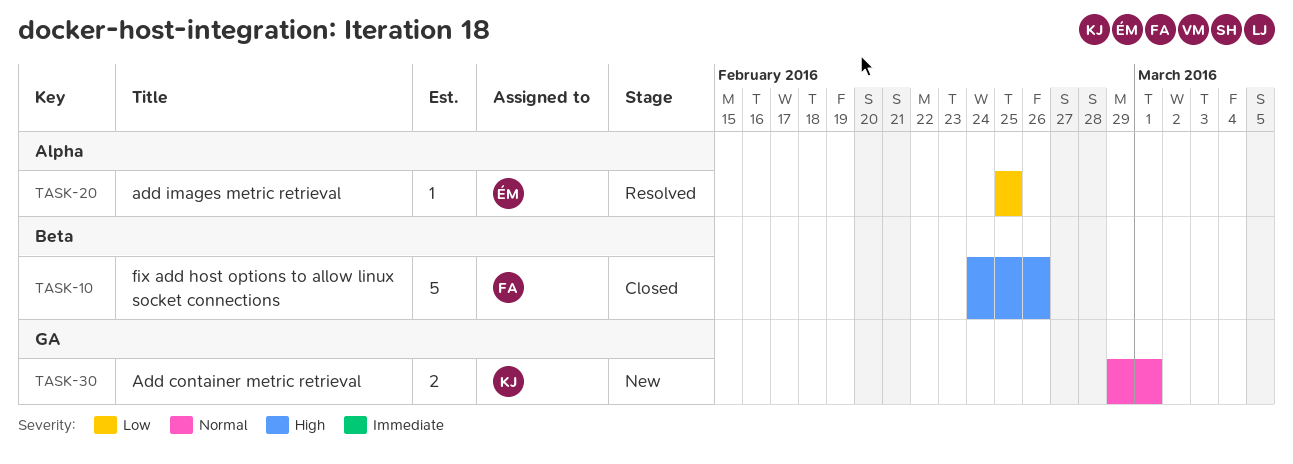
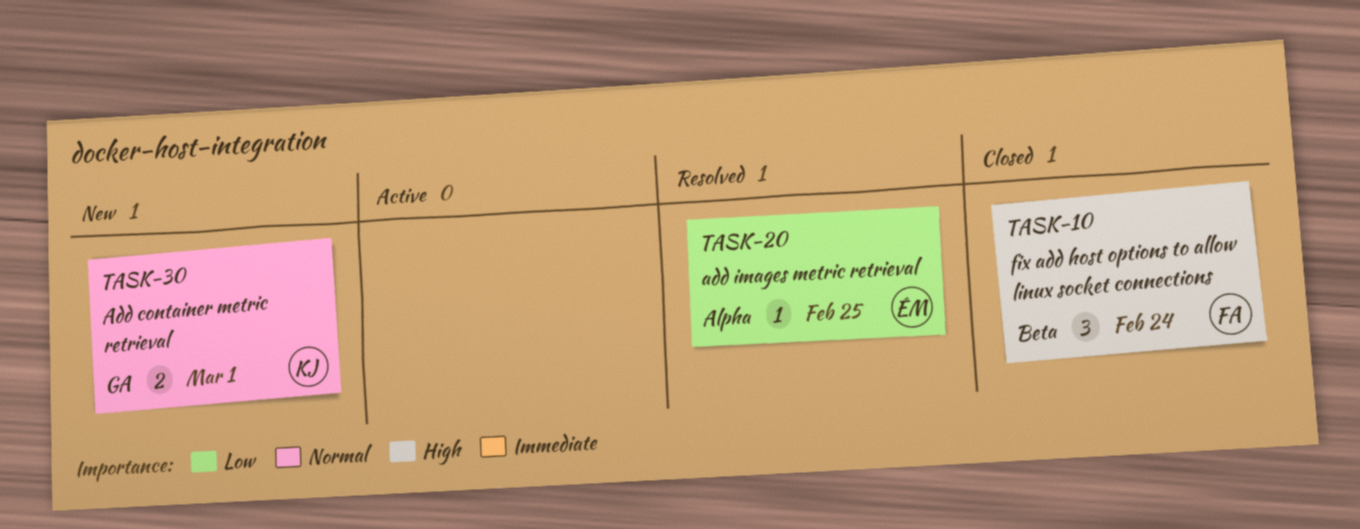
TASK-10, estimate: 5 -> 3
TASK-10, due: Feb 26 -> Feb 24

